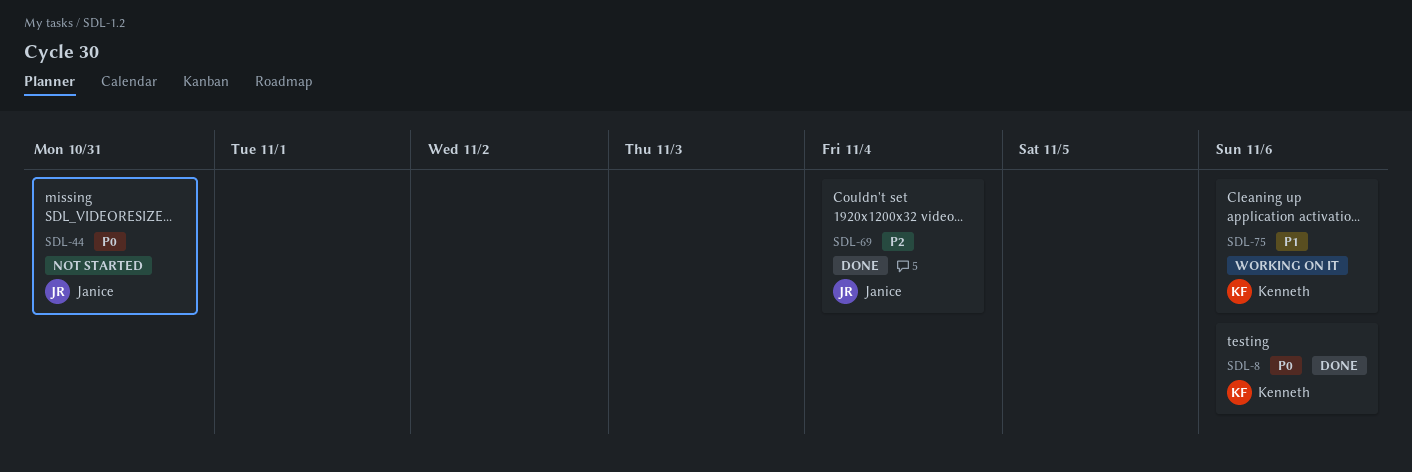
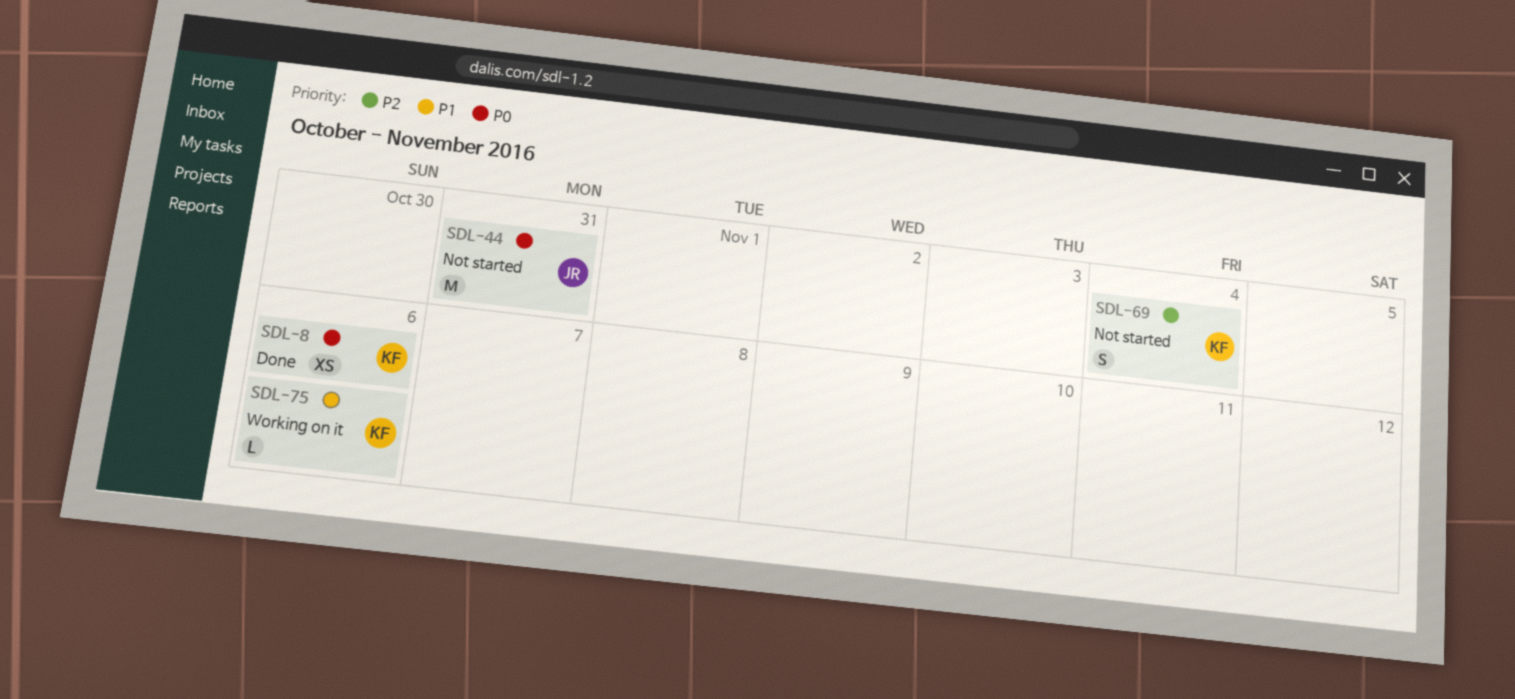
SDL-69, status: Done -> Not started
SDL-69, owner: Janice -> Kenneth

